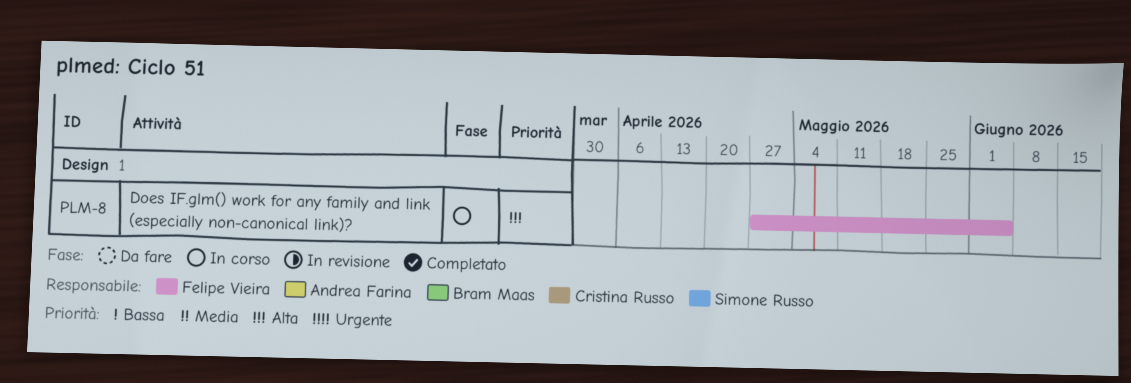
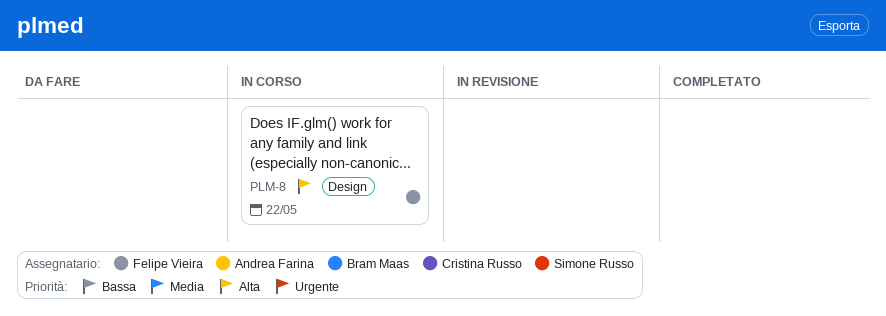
PLM-8, due: Jun 5 -> May 22

